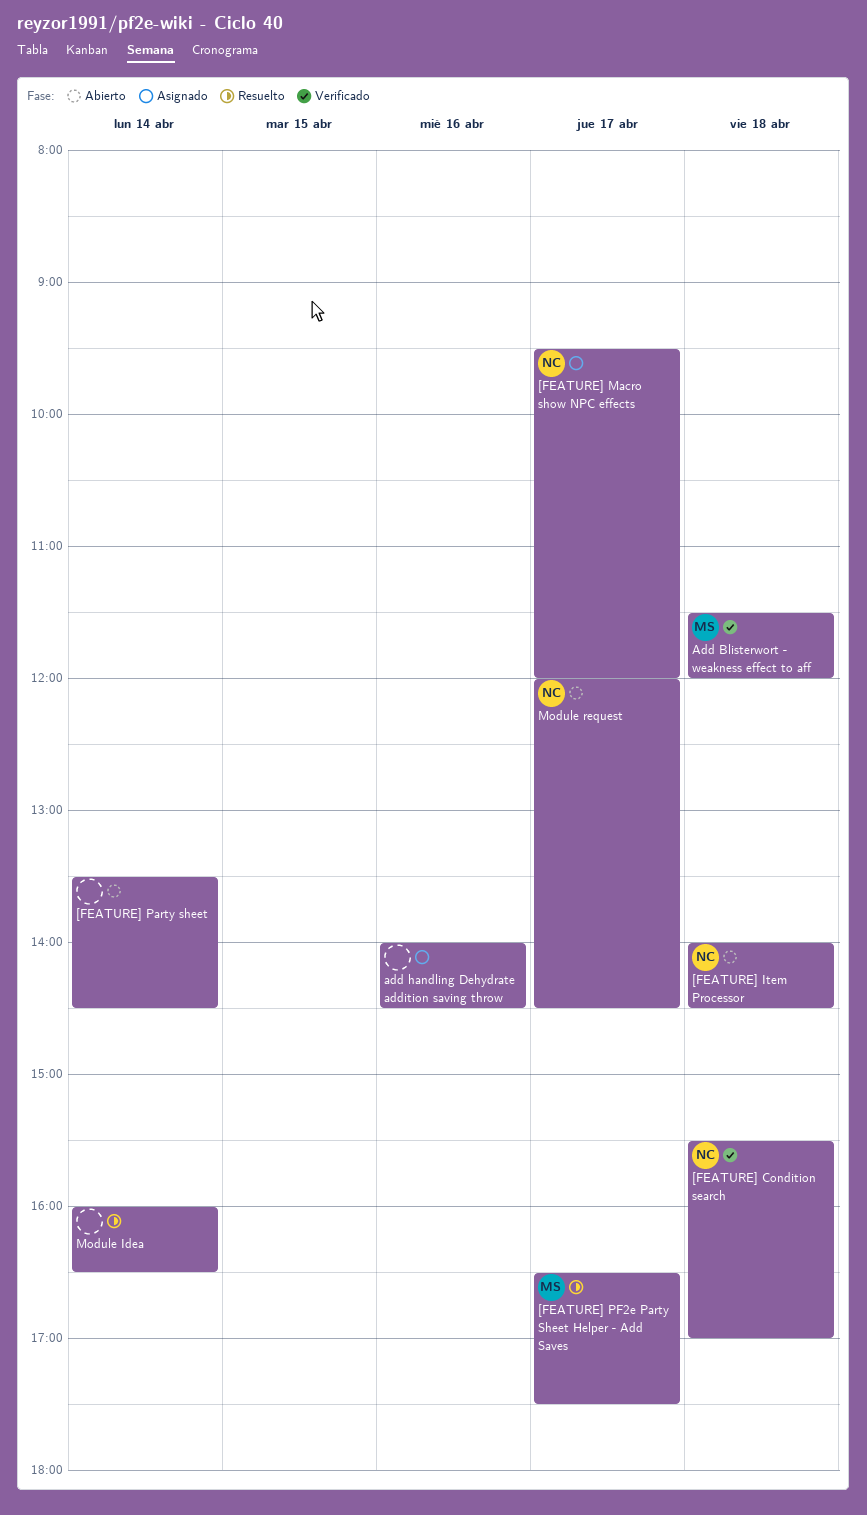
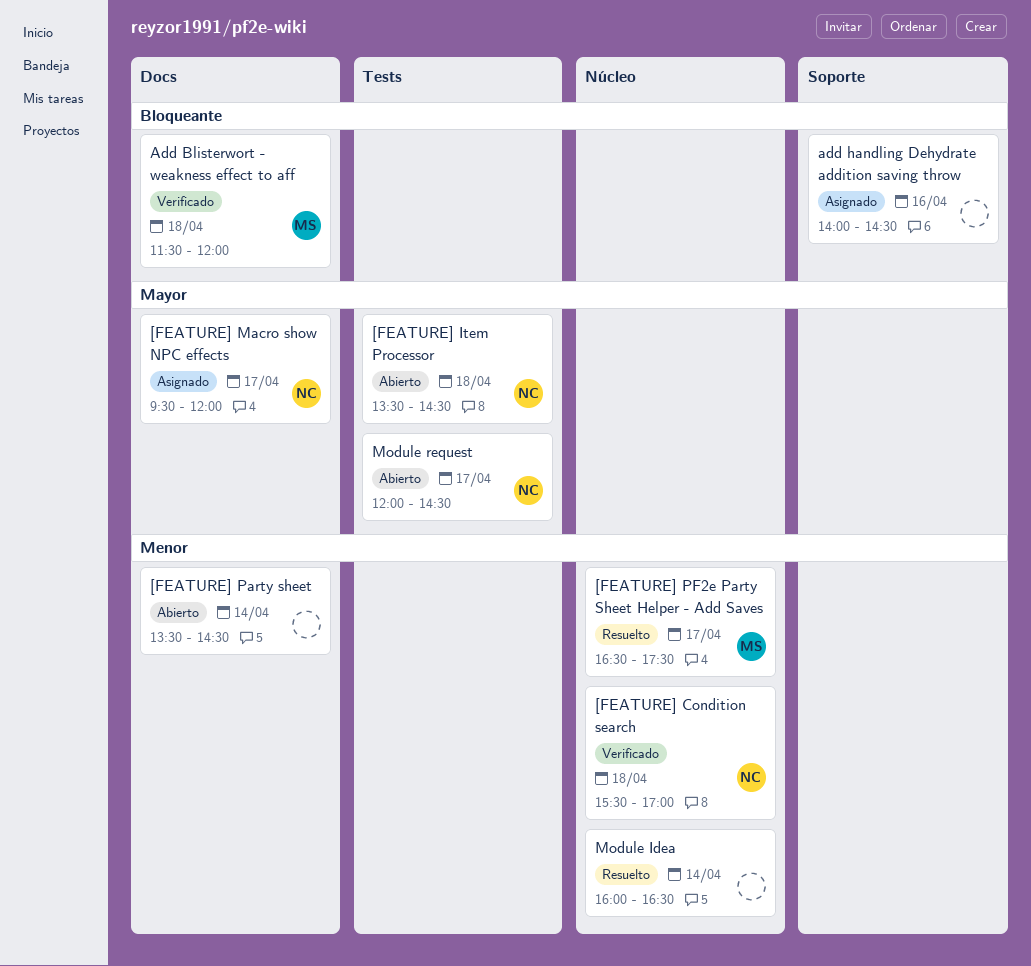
[FEATURE] Item Processor, begins: 14:00 -> 13:30

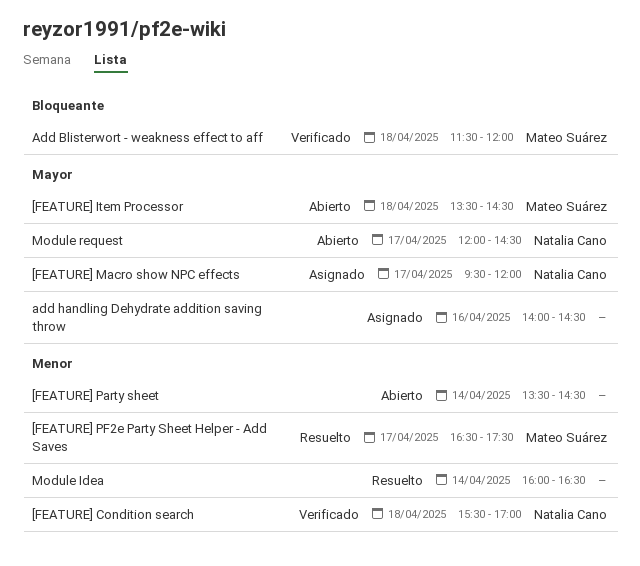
[FEATURE] Item Processor, owner: Natalia Cano -> Mateo Suárez
add handling Dehydrate addition saving throw, priority: Bloqueante -> Mayor

